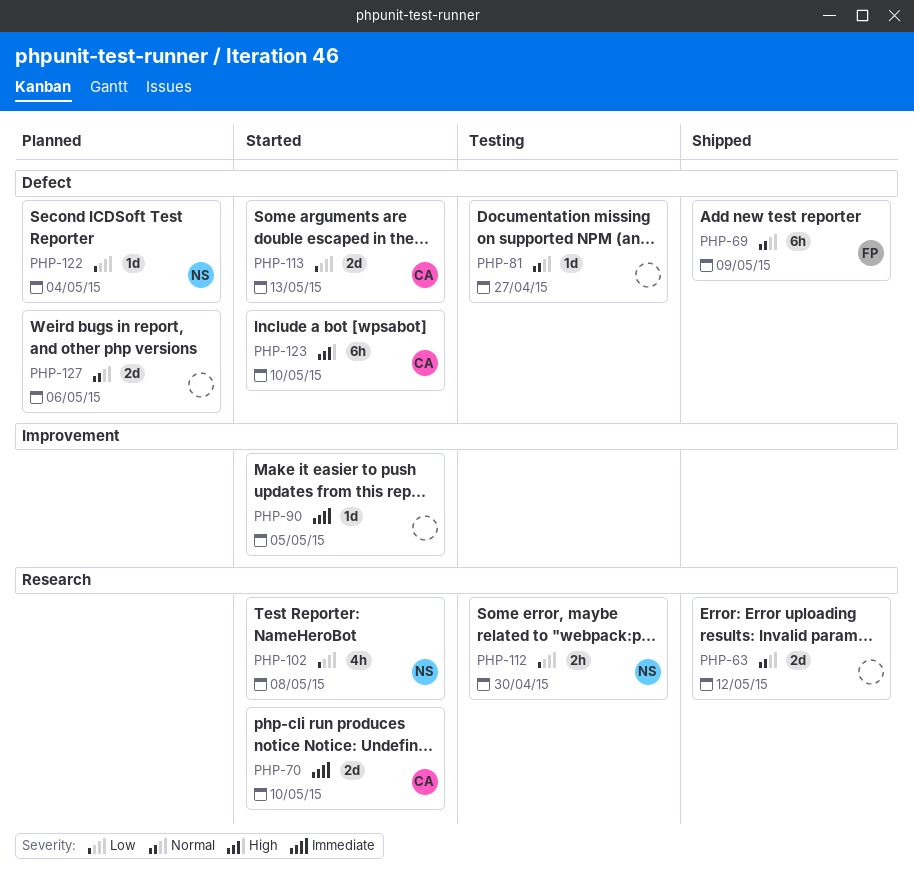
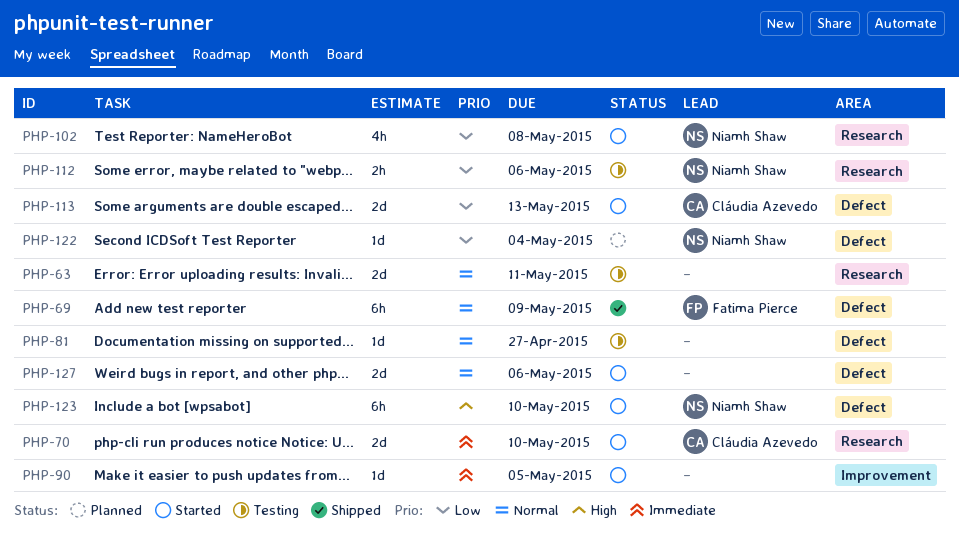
PHP-63, status: Shipped -> Testing
PHP-63, due: May 12 -> May 11
PHP-112, due: Apr 30 -> May 6
PHP-123, owner: Cláudia Azevedo -> Niamh Shaw
PHP-127, status: Planned -> Started

